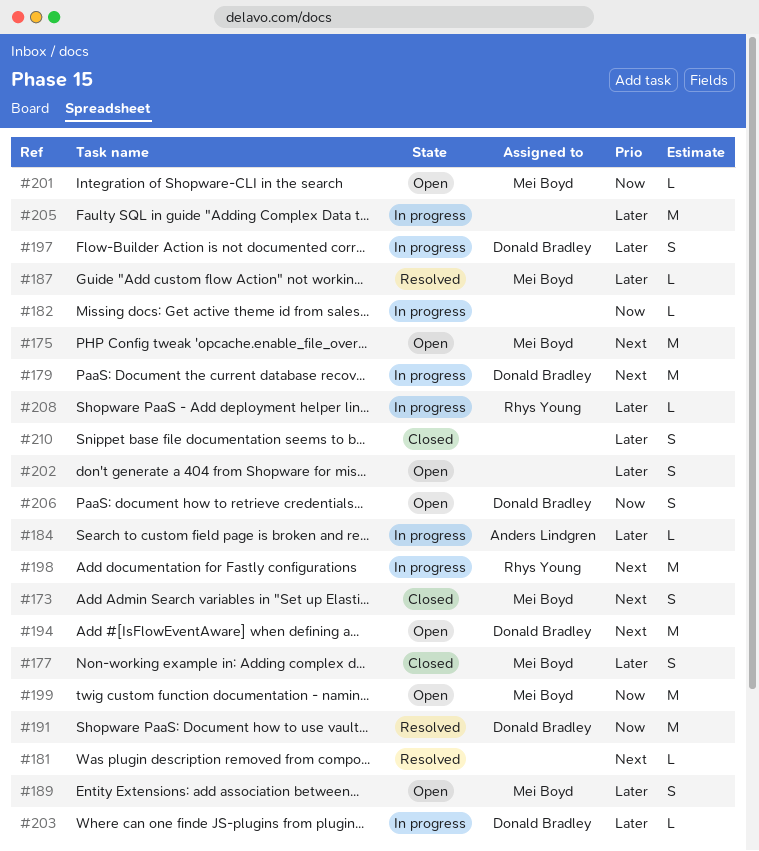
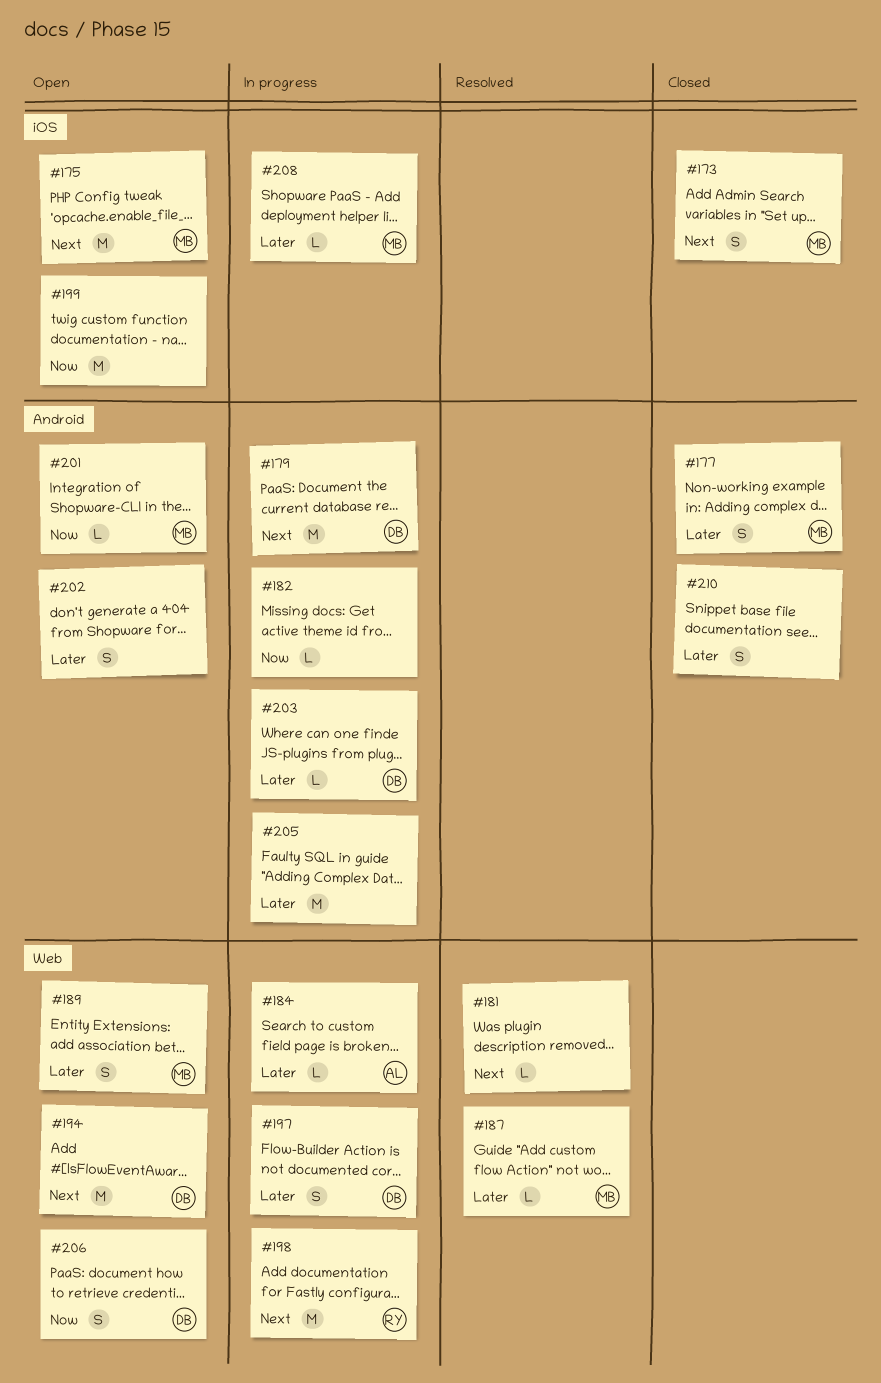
#191: present -> none
#199, owner: Mei Boyd -> none
#208, owner: Rhys Young -> Mei Boyd

